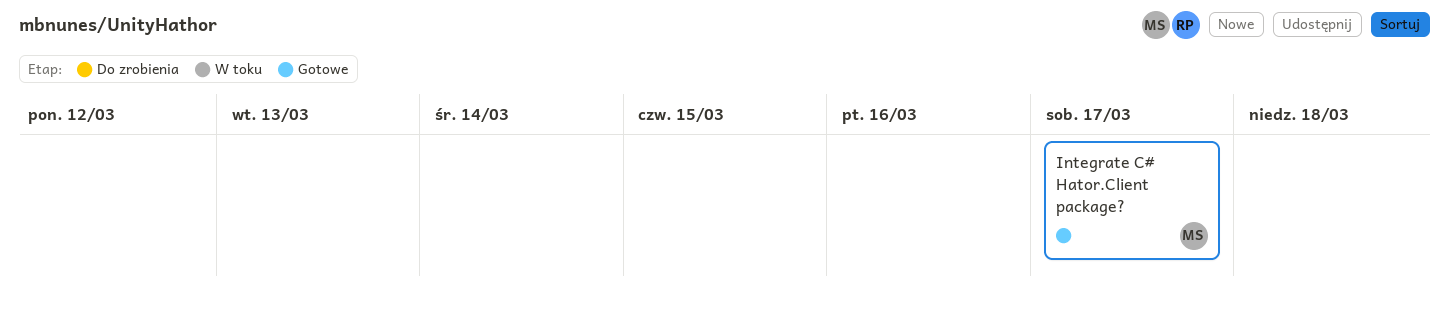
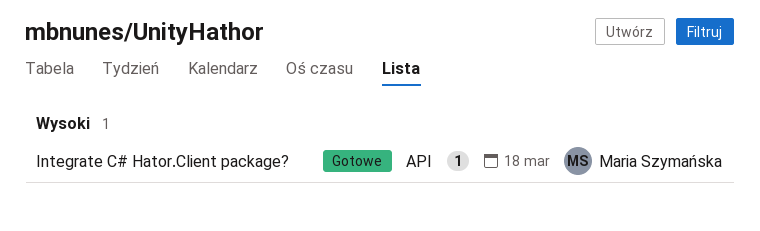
Integrate C# Hator.Client package?, due: Mar 17 -> Mar 18

